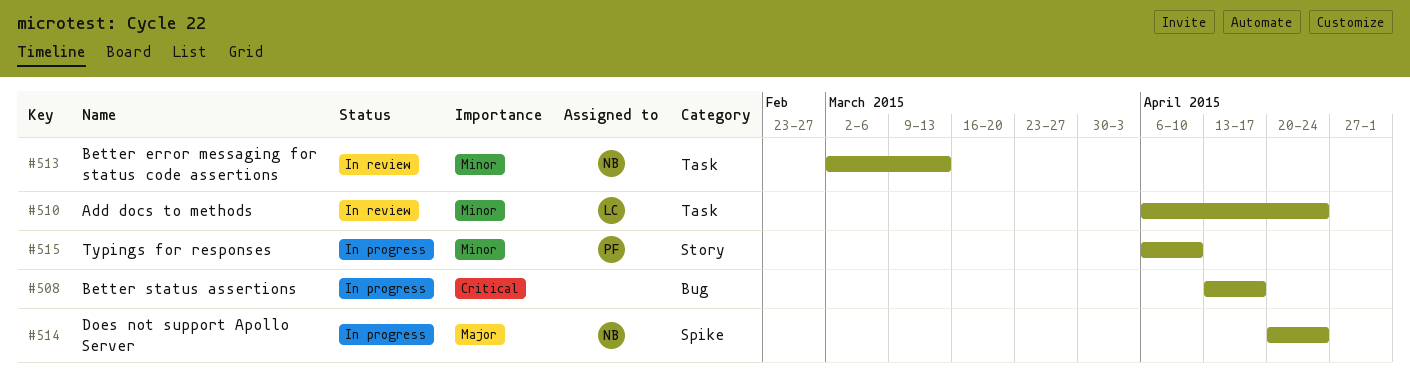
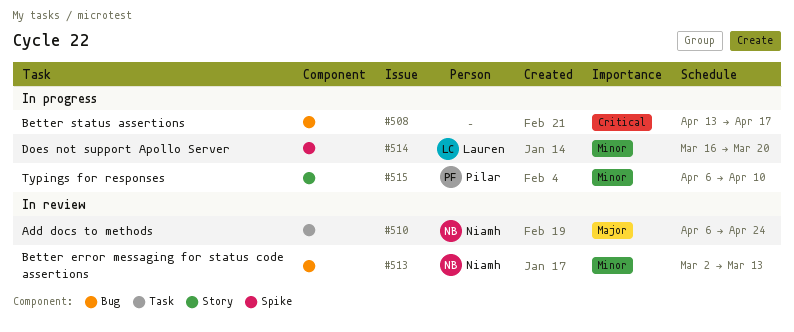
#510, owner: Lauren -> Niamh
#510, priority: Minor -> Major
#513, label: Task -> Bug
#514, owner: Niamh -> Lauren
#514, priority: Major -> Minor
#514, start: Apr 20 -> Mar 16
#514, due: Apr 24 -> Mar 20

